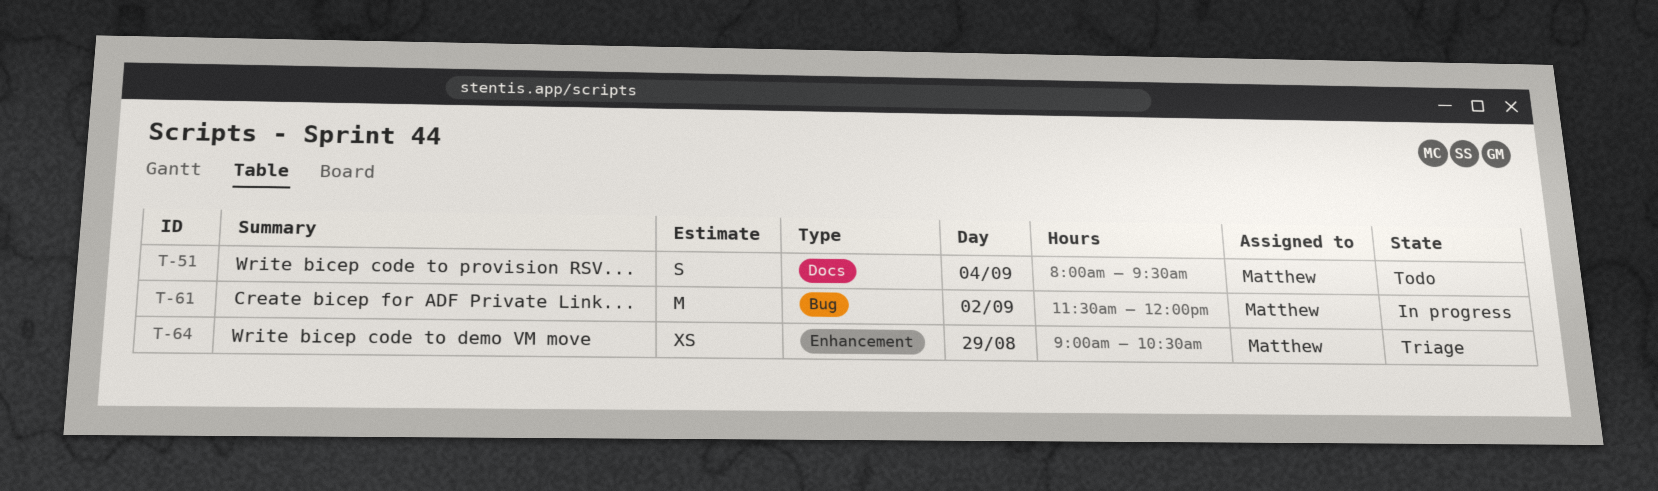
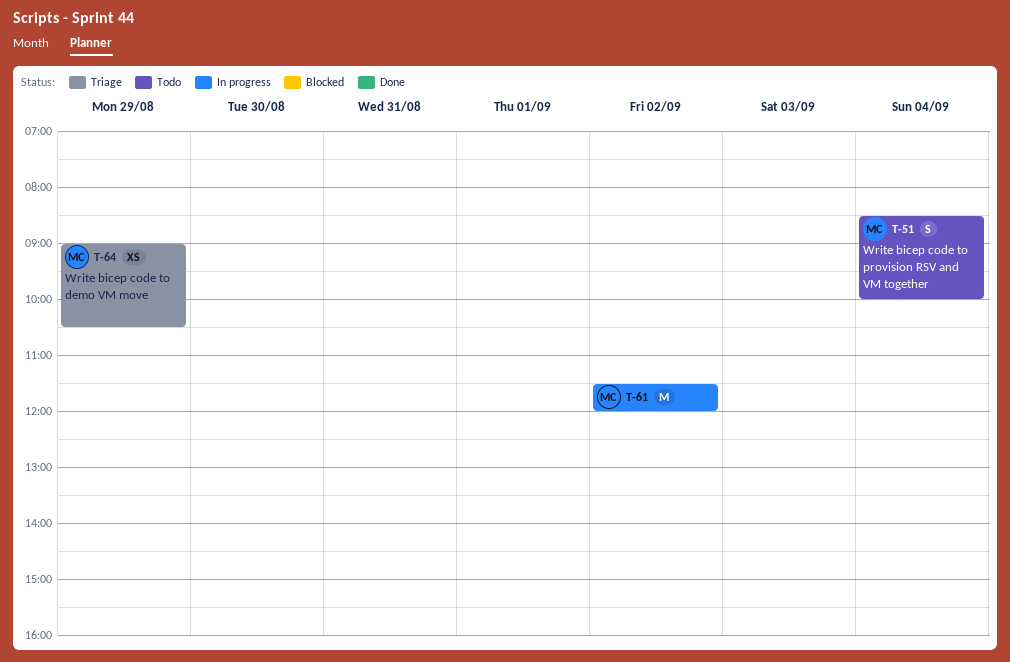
T-51, begins: 08:00 -> 08:30
T-51, ends: 09:30 -> 10:00

